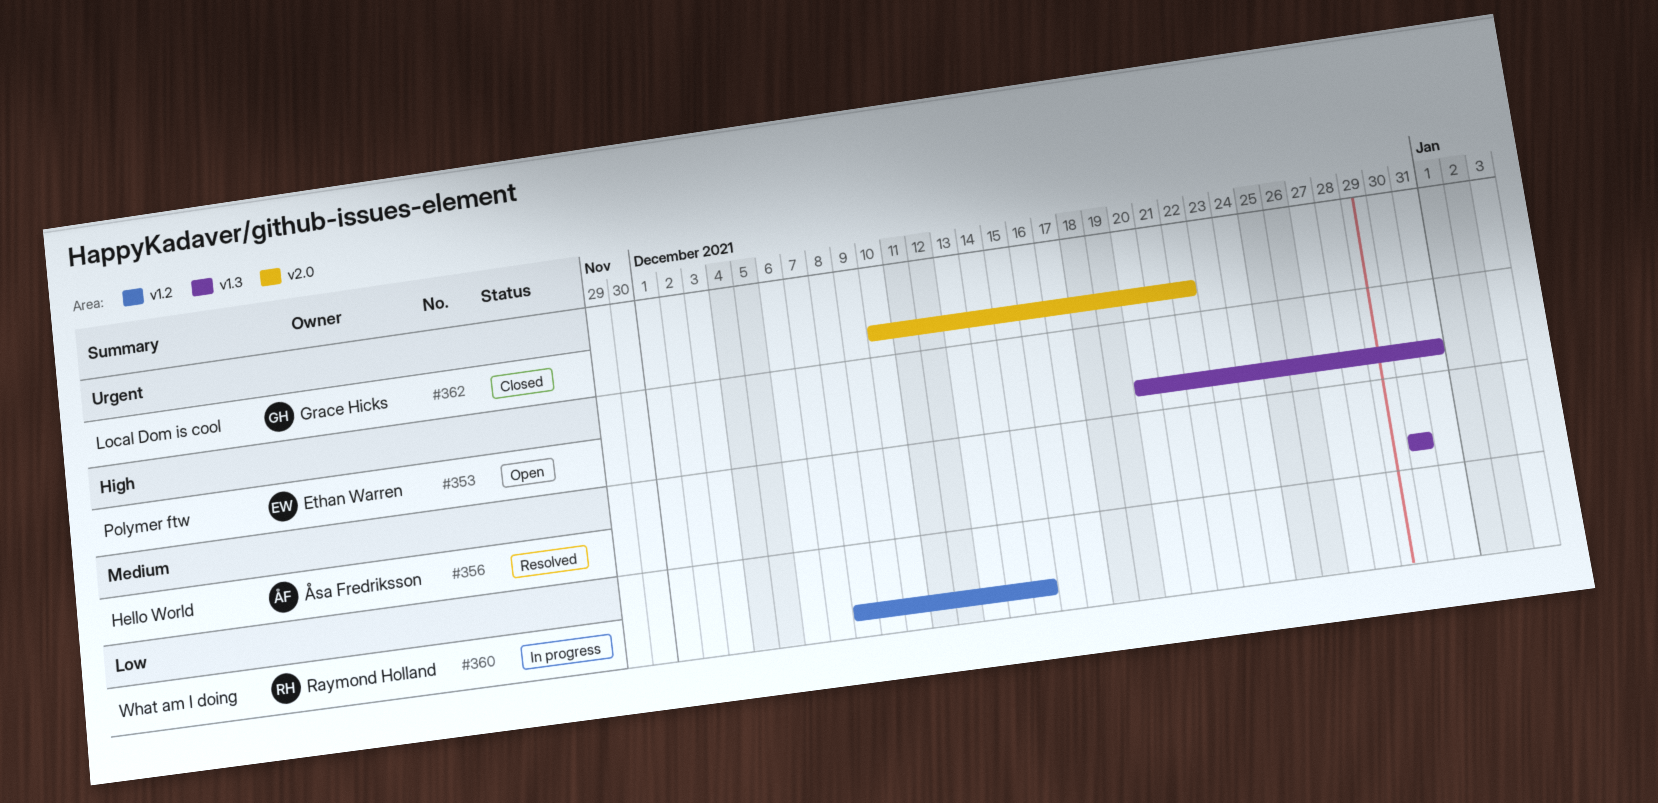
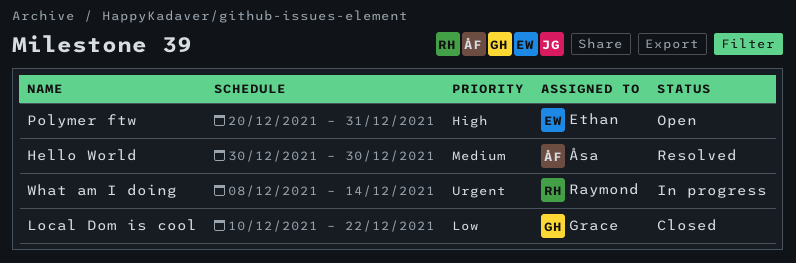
Local Dom is cool, priority: Urgent -> Low
What am I doing, priority: Low -> Urgent
What am I doing, due: Dec 15 -> Dec 14

